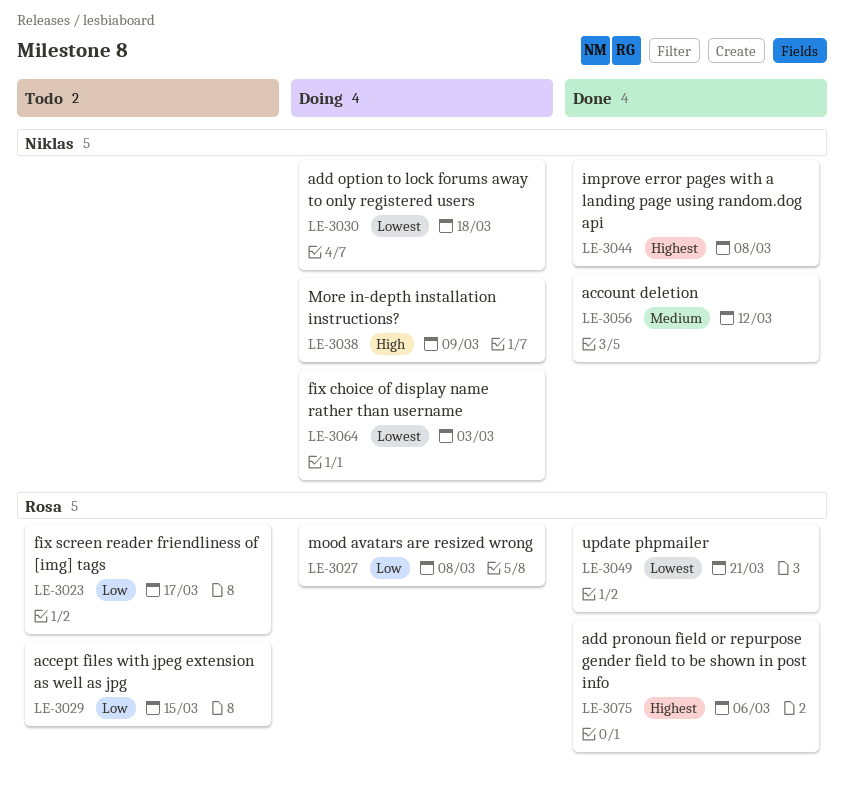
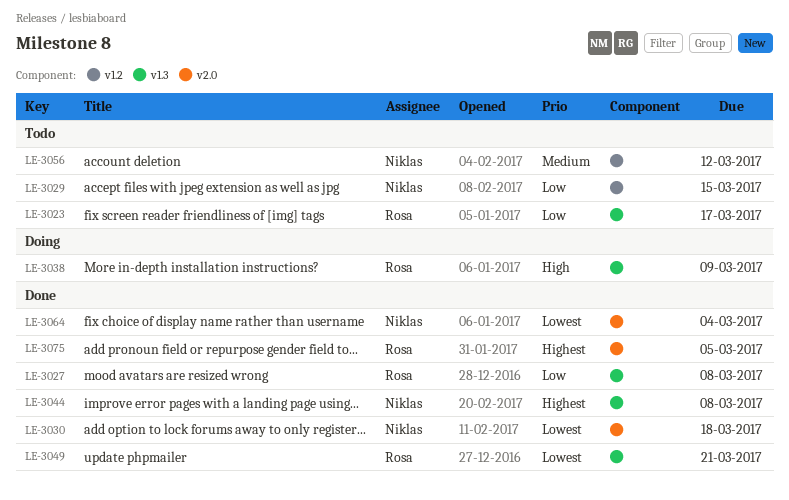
LE-3027, status: Doing -> Done
LE-3029, owner: Rosa -> Niklas
LE-3030, status: Doing -> Done
LE-3038, owner: Niklas -> Rosa
LE-3056, status: Done -> Todo
LE-3064, status: Doing -> Done
LE-3064, due: Mar 3 -> Mar 4
LE-3075, due: Mar 6 -> Mar 5

